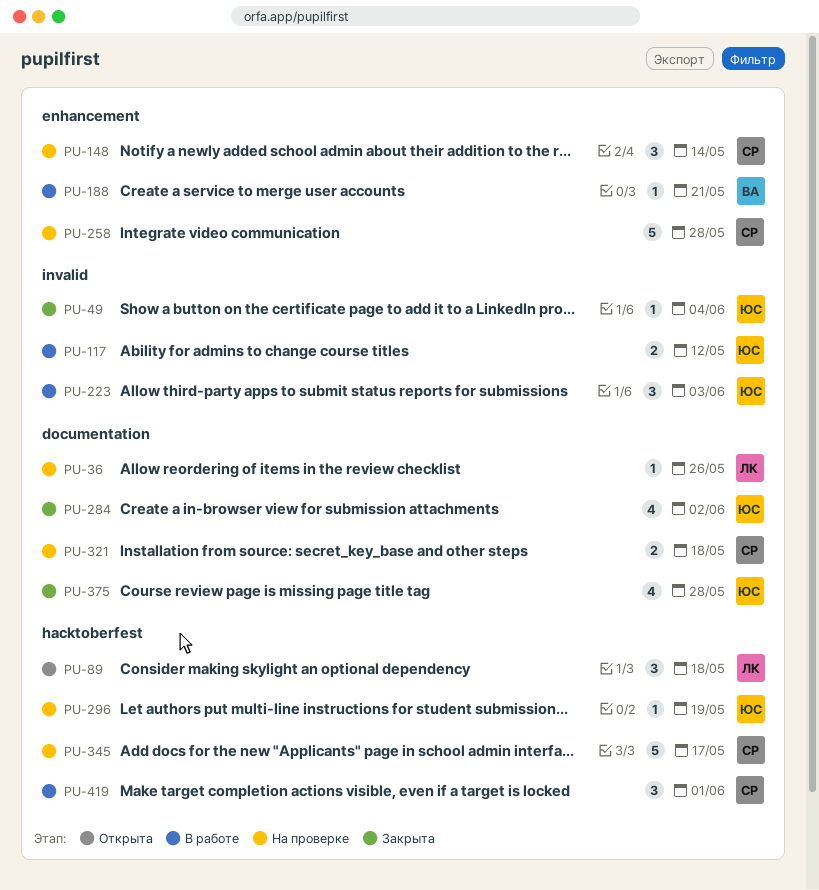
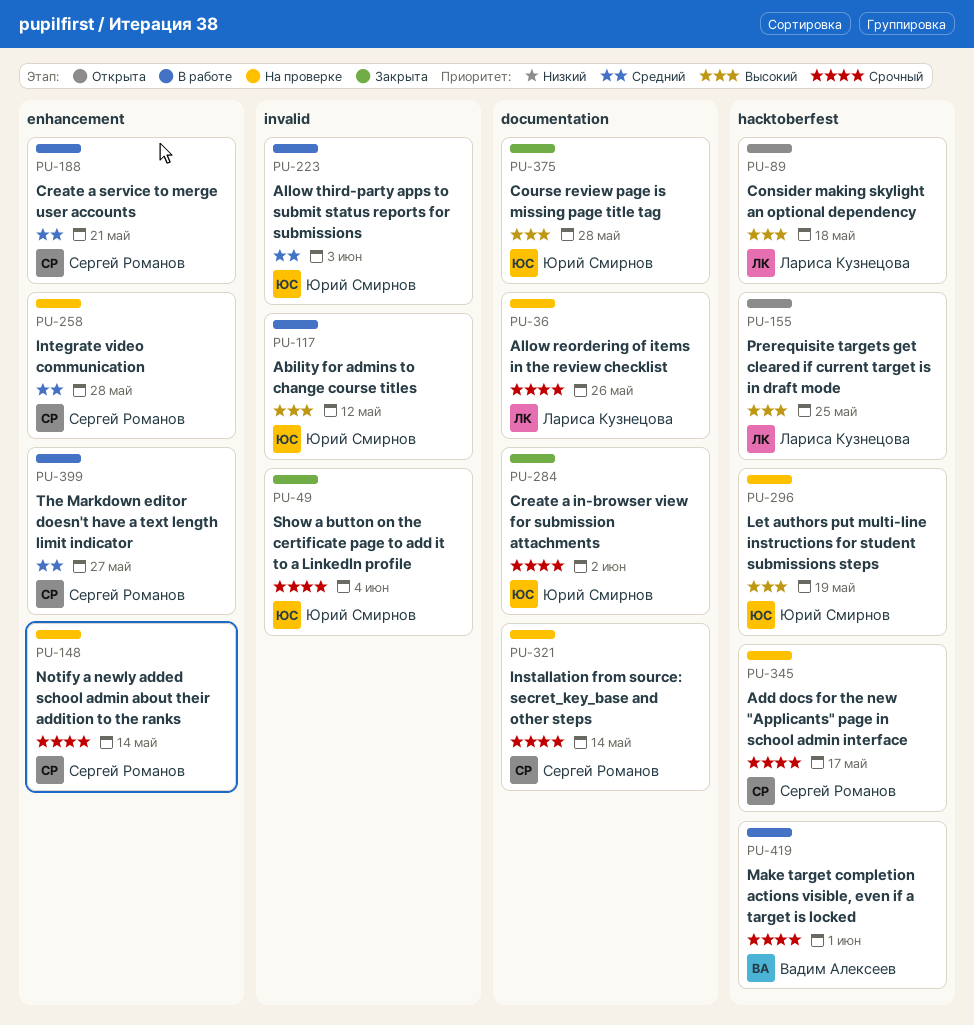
PU-155: none -> present
PU-188, owner: Вадим Алексеев -> Сергей Романов
PU-321, due: May 18 -> May 14
PU-399: none -> present
PU-419, owner: Сергей Романов -> Вадим Алексеев

